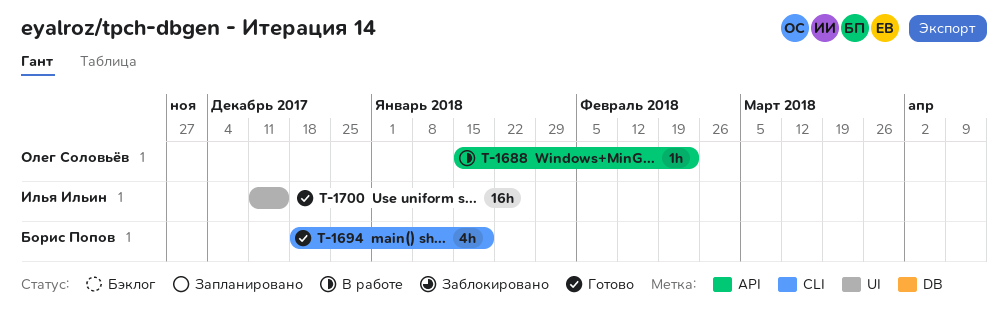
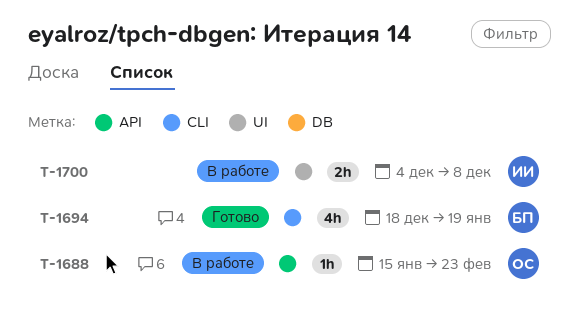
T-1700, status: Готово -> В работе
T-1700, estimate: 16h -> 2h
T-1700, start: Dec 11 -> Dec 4
T-1700, due: Dec 15 -> Dec 8

